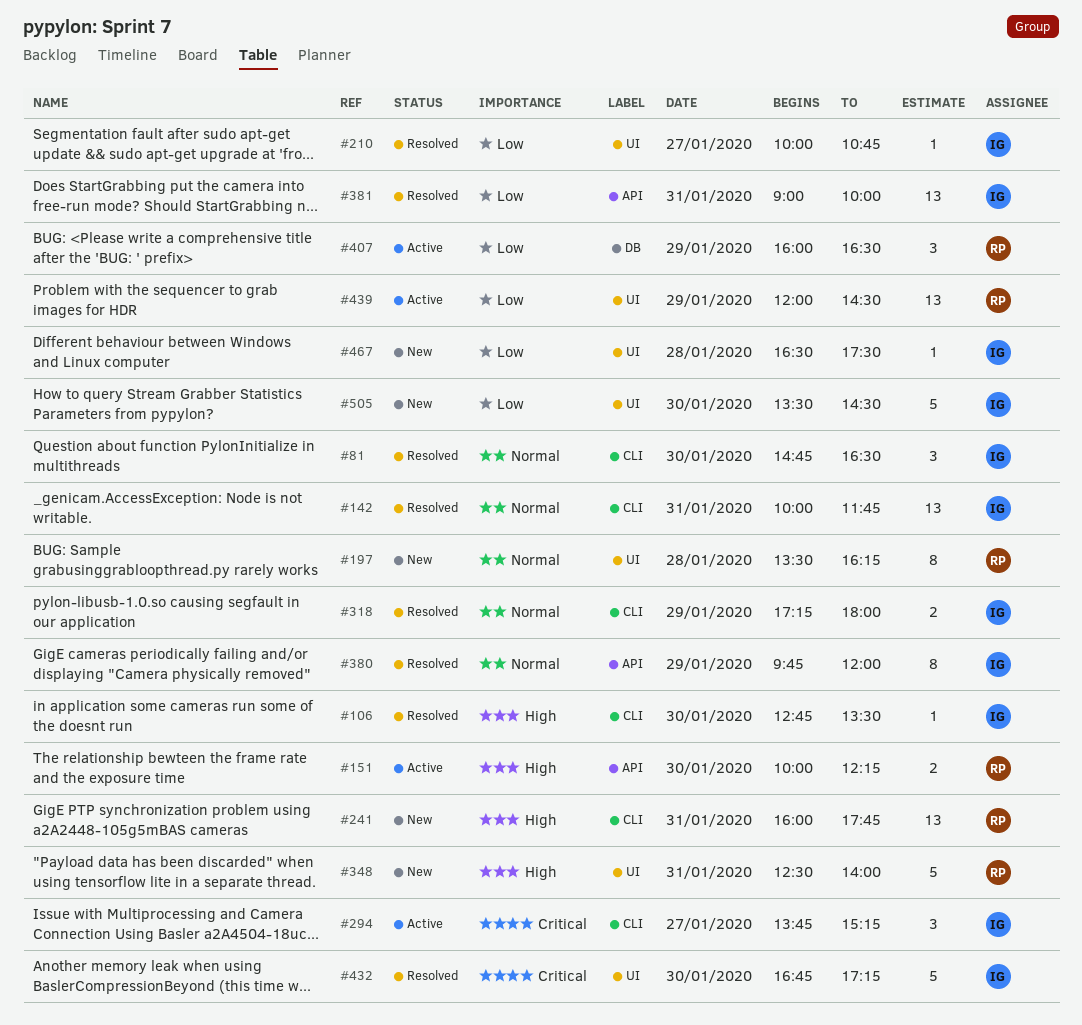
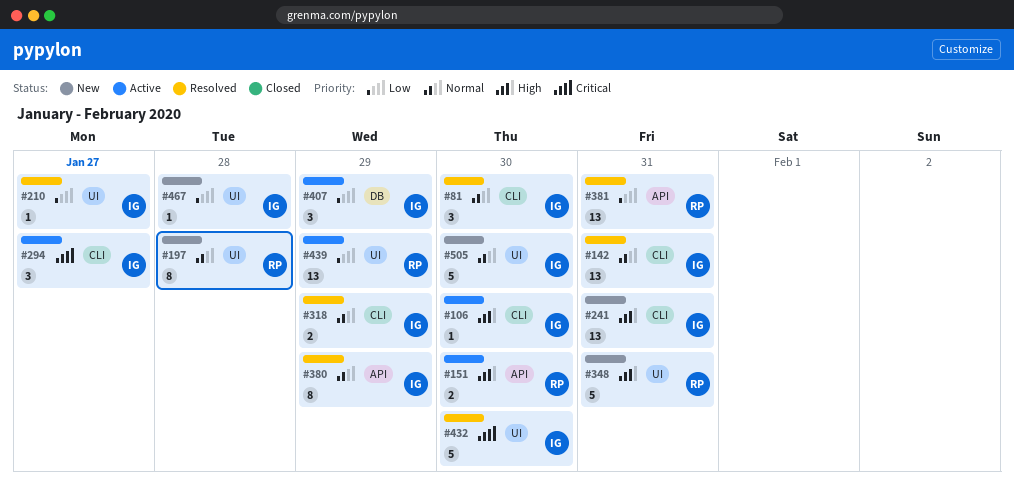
#106, status: Resolved -> Active
#241, owner: RP -> IG
#381, owner: IG -> RP
#407, owner: RP -> IG
#505, priority: Low -> Normal

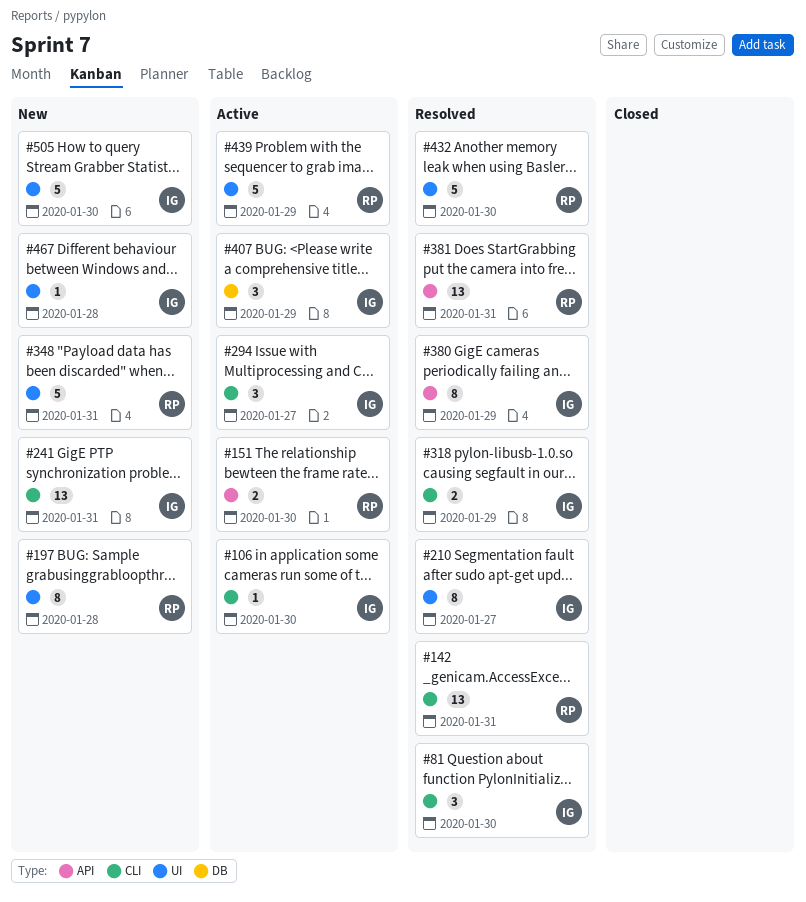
#142, owner: IG -> RP
#210, estimate: 1 -> 8
#432, owner: IG -> RP
#439, estimate: 13 -> 5

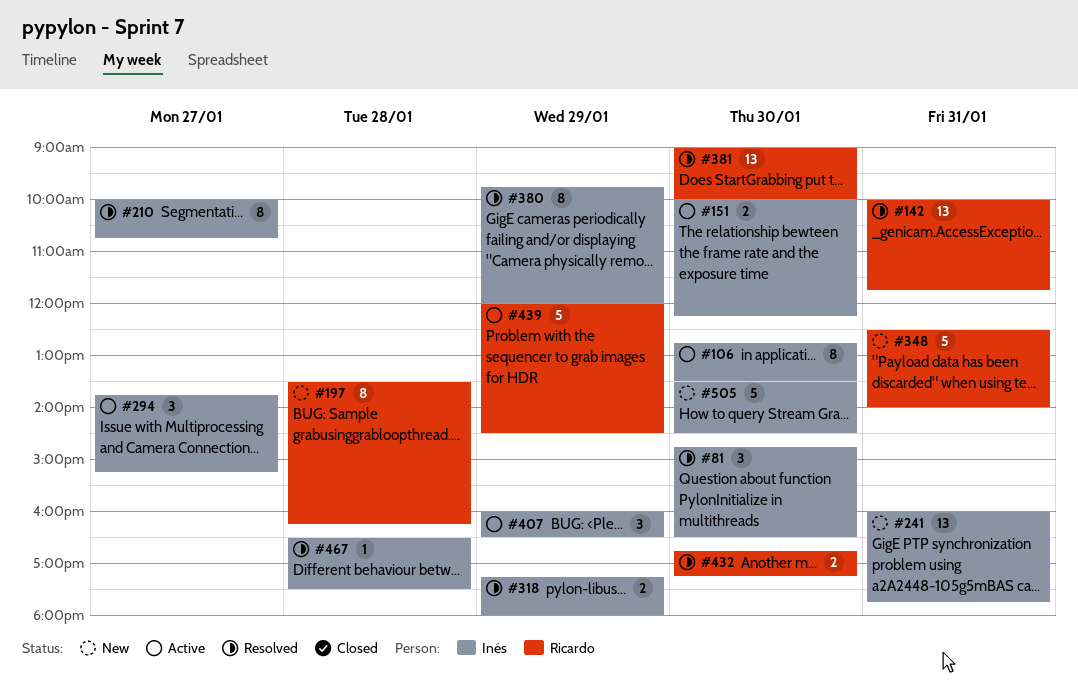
#106, estimate: 1 -> 8
#151, owner: Ricardo -> Inés
#381, day: Jan 31 -> Jan 30
#432, estimate: 5 -> 2
#467, status: New -> Resolved

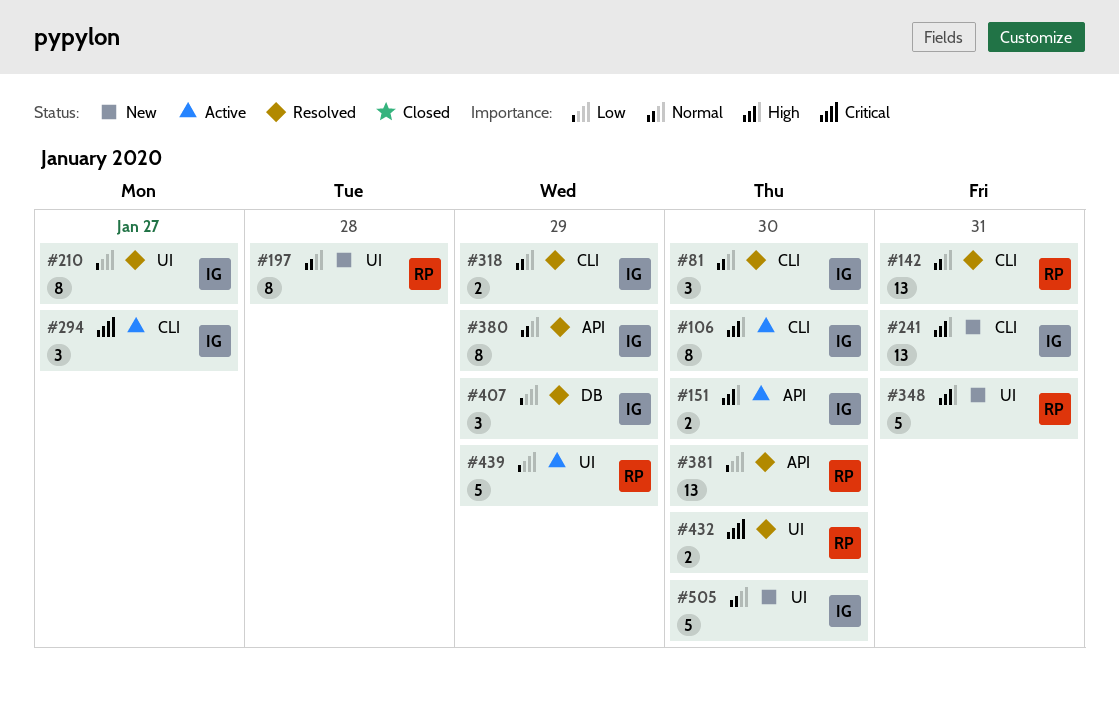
#407, status: Active -> Resolved
#467: present -> none

